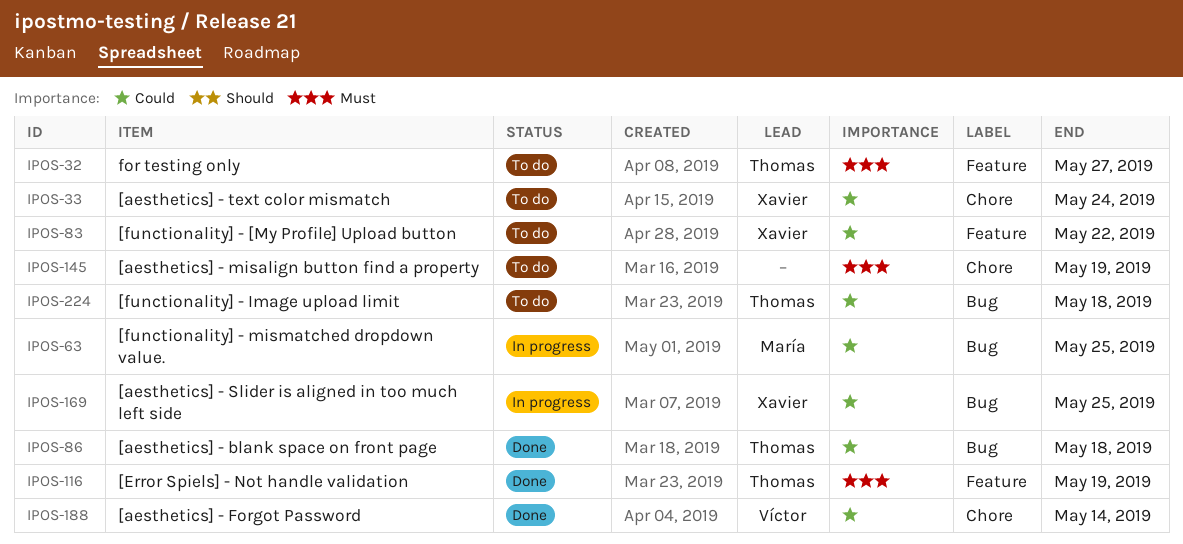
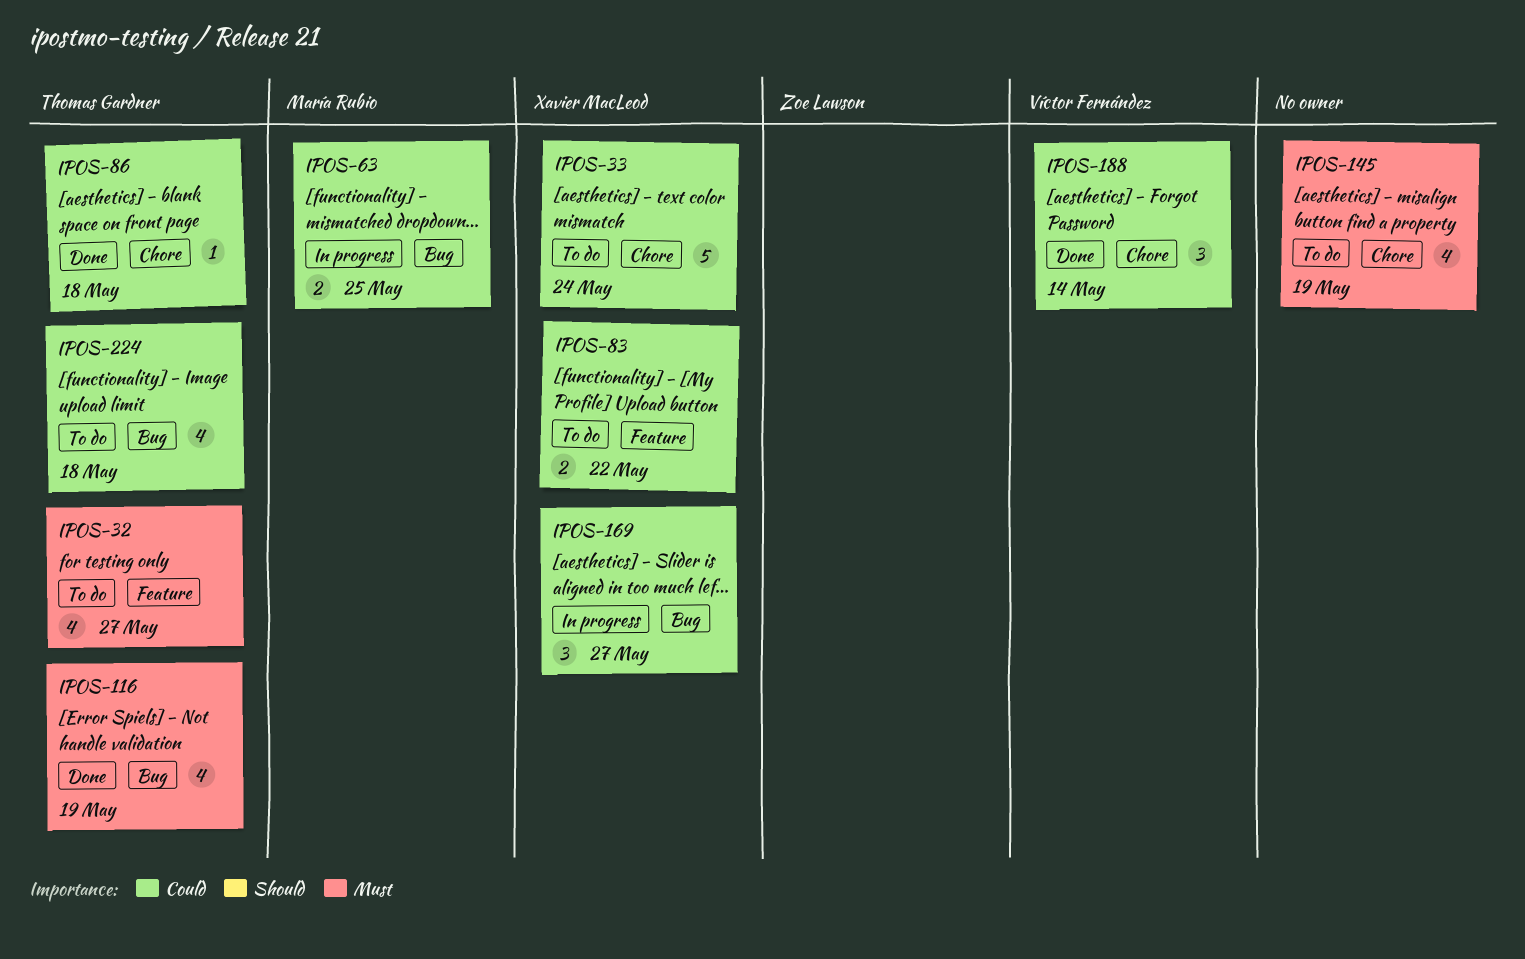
IPOS-86, label: Bug -> Chore
IPOS-116, label: Feature -> Bug
IPOS-169, due: May 25 -> May 27

